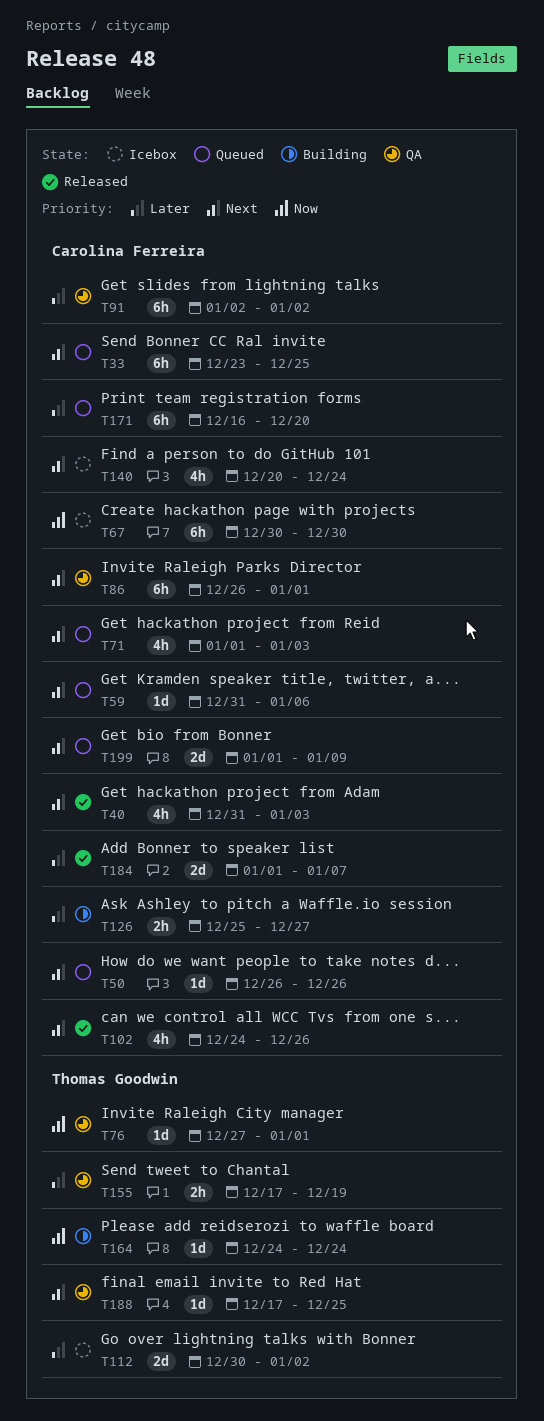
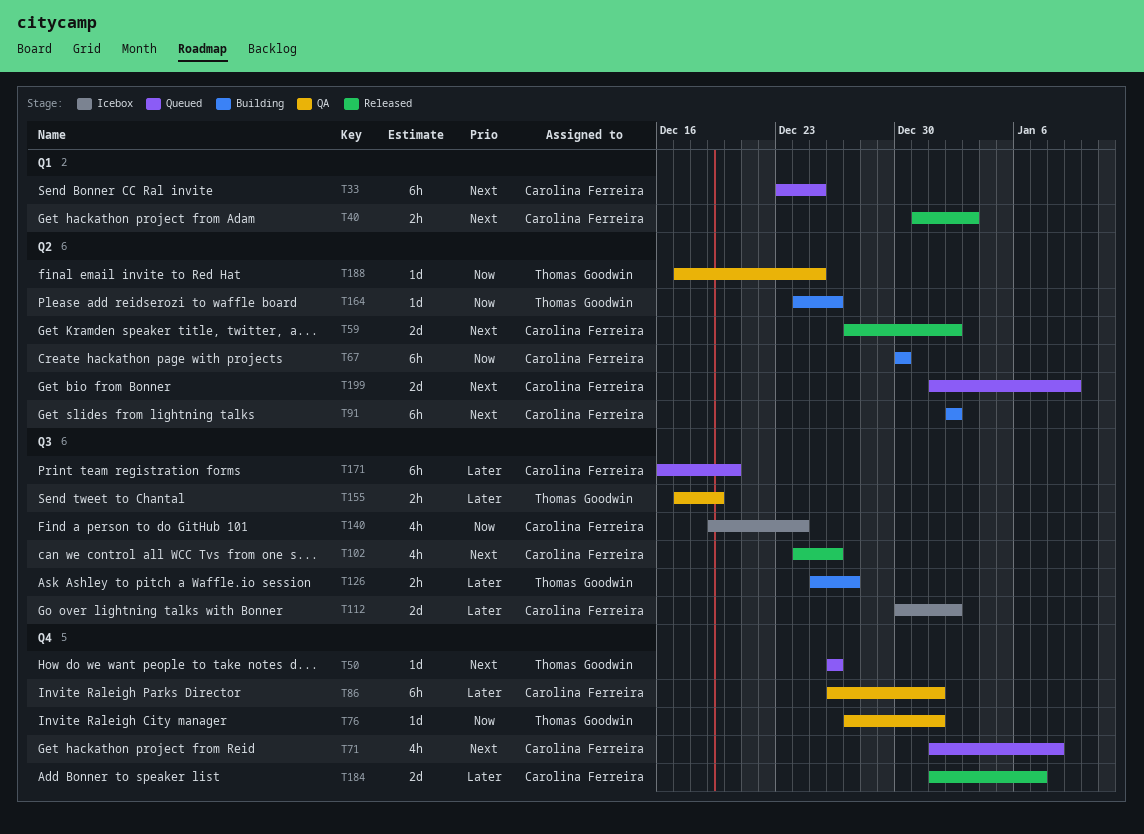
T40, estimate: 4h -> 2h
T50, owner: Carolina Ferreira -> Thomas Goodwin
T59, status: Queued -> Released
T59, estimate: 1d -> 2d
T59, start: Dec 31 -> Dec 27
T59, due: Jan 6 -> Jan 2
T67, status: Icebox -> Building
T71, due: Jan 3 -> Jan 8
T86, priority: Next -> Later
T91, status: QA -> Building
T91, priority: Later -> Next
T112, owner: Thomas Goodwin -> Carolina Ferreira
T126, owner: Carolina Ferreira -> Thomas Goodwin
T140, priority: Next -> Now
T140, start: Dec 20 -> Dec 19
T164, due: Dec 24 -> Dec 26
T188, priority: Next -> Now

